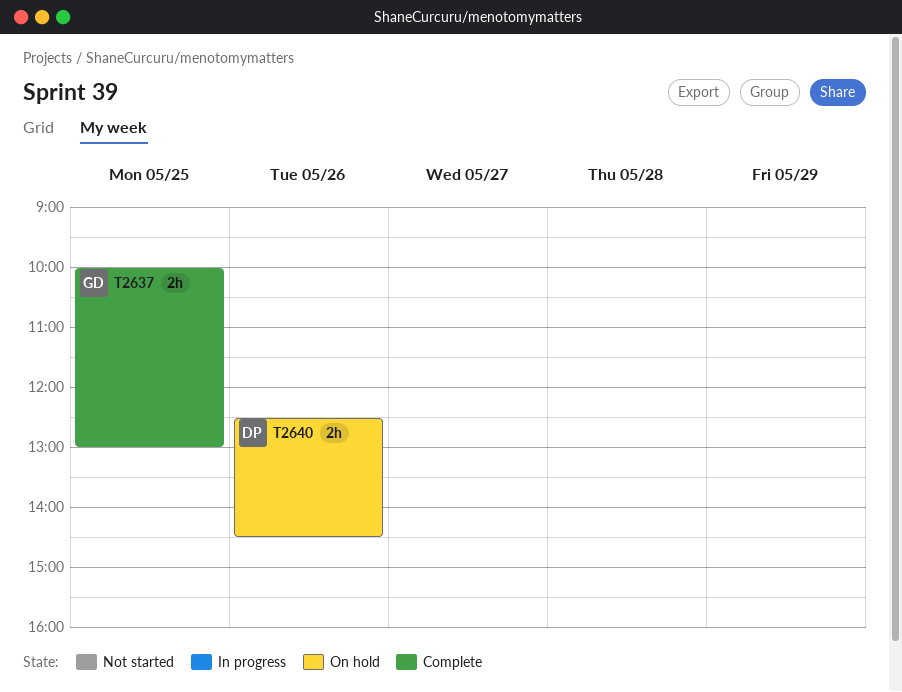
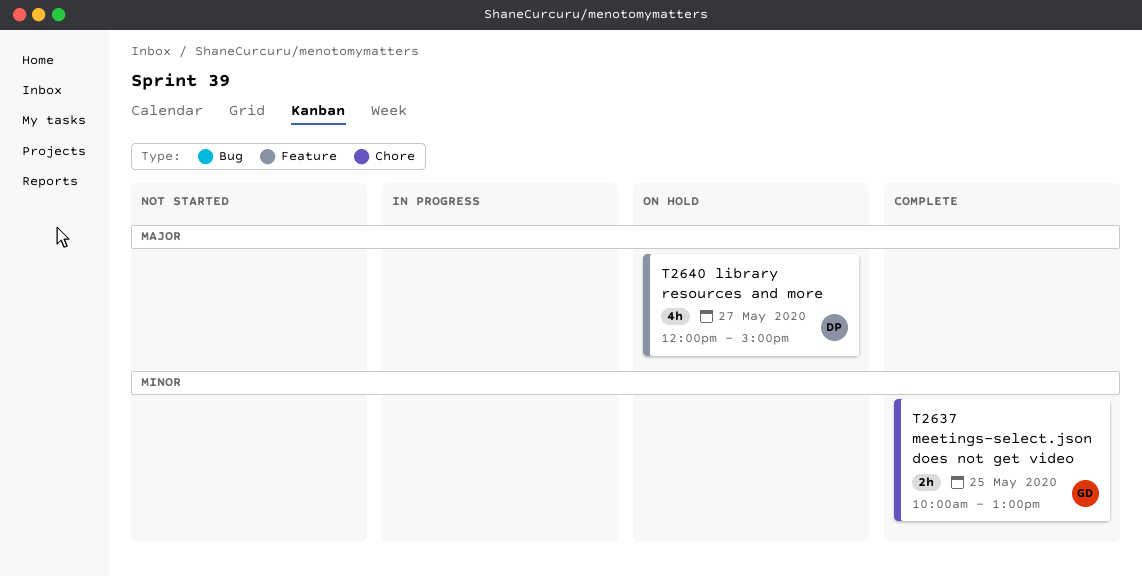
T2640, estimate: 2h -> 4h
T2640, day: May 26 -> May 27
T2640, begins: 12:30 -> 12:00
T2640, ends: 14:30 -> 15:00

